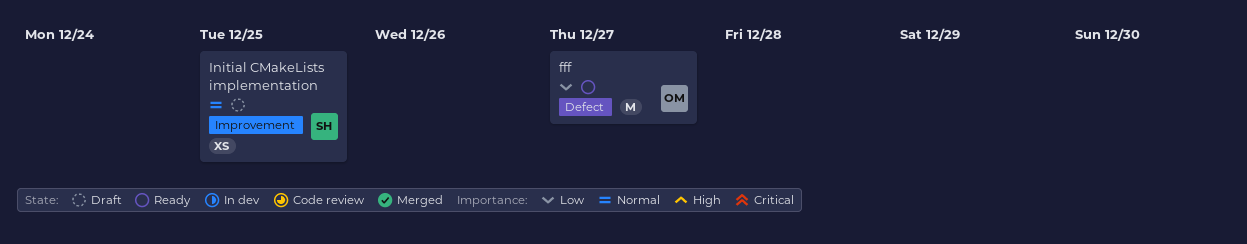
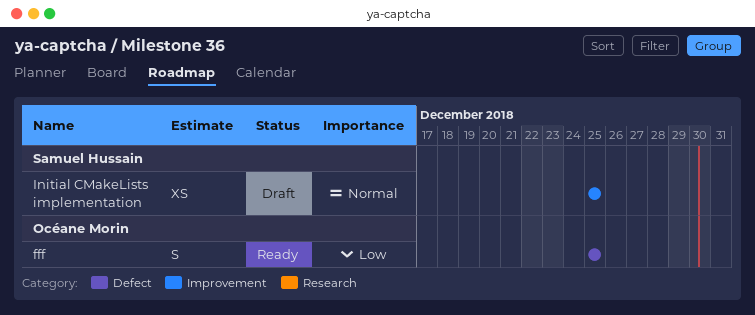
fff, estimate: M -> S
fff, due: Dec 27 -> Dec 25

